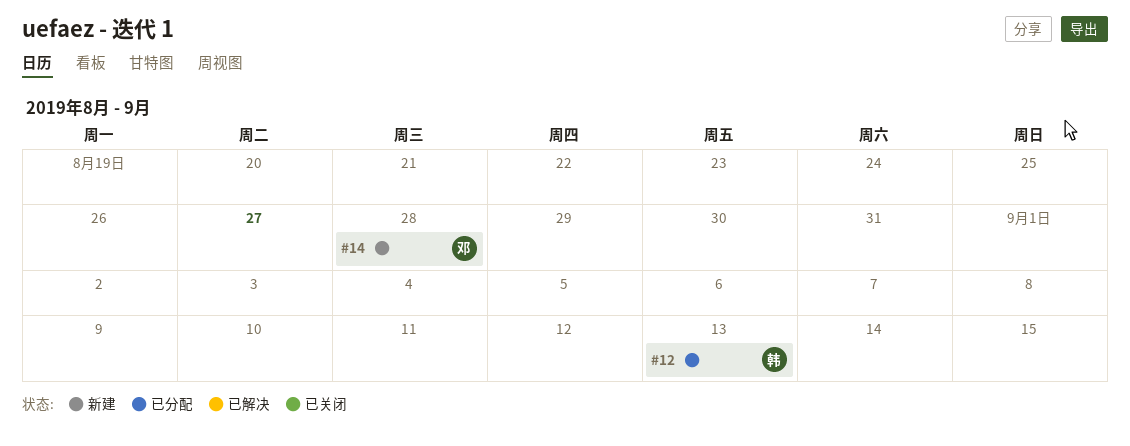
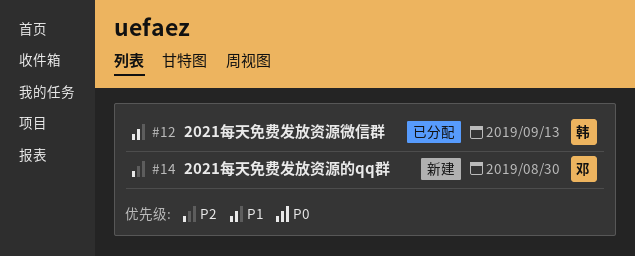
#14, due: Aug 28 -> Aug 30

